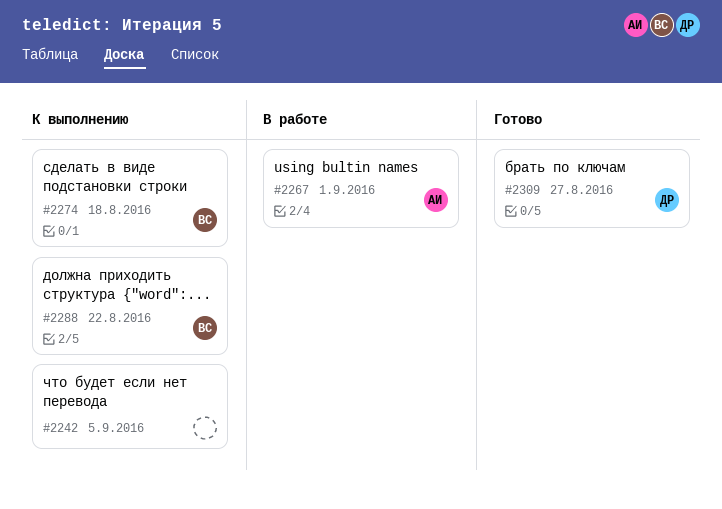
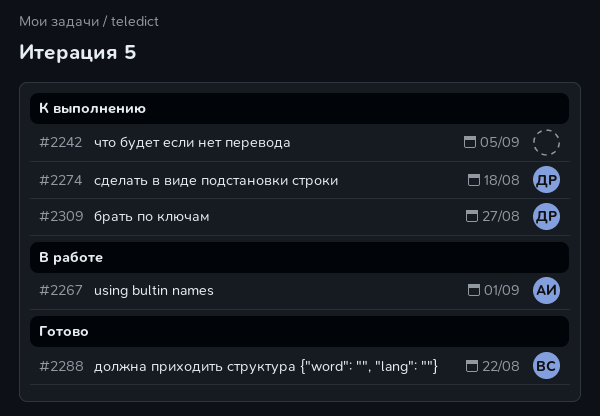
#2274, owner: ВС -> ДР
#2288, status: К выполнению -> Готово
#2309, status: Готово -> К выполнению

